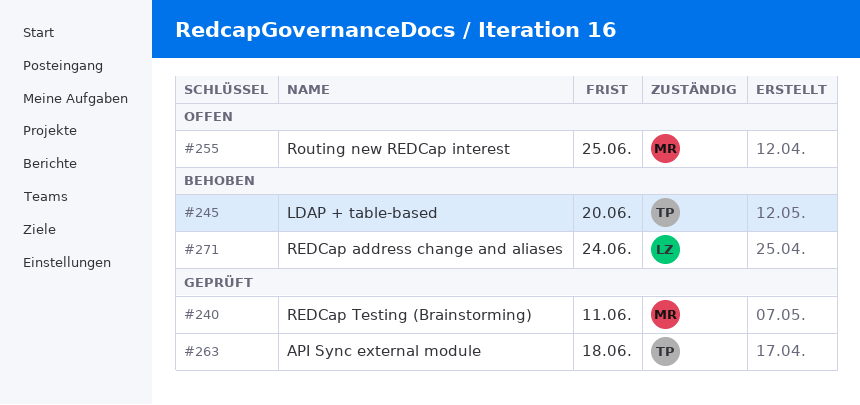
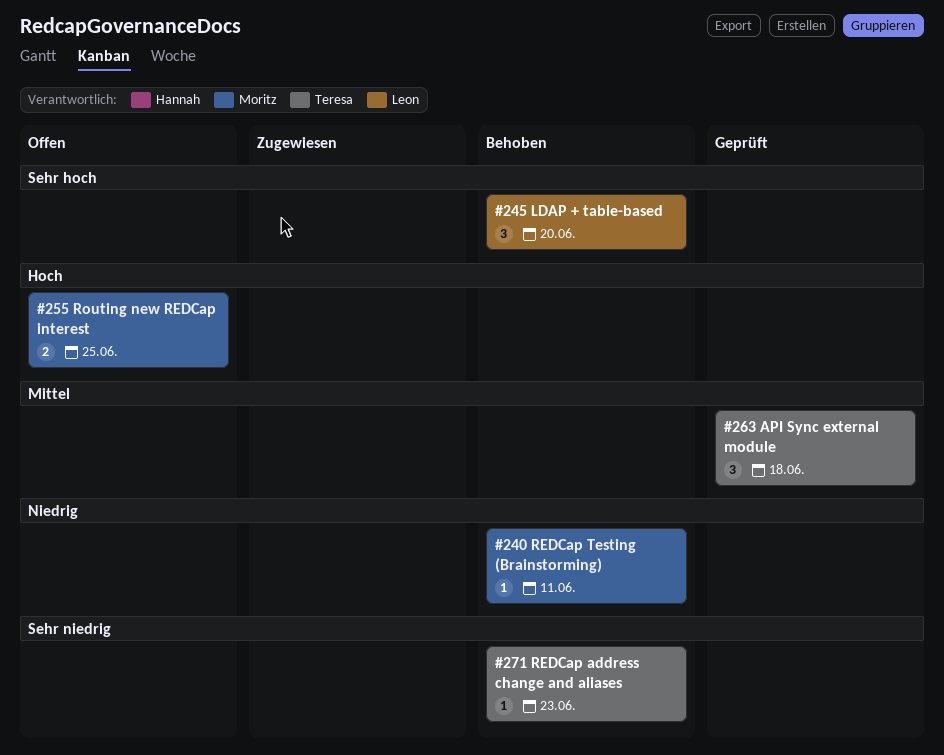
#240, status: Geprüft -> Behoben
#245, owner: Teresa -> Leon
#271, owner: Leon -> Teresa
#271, due: Jun 24 -> Jun 23

